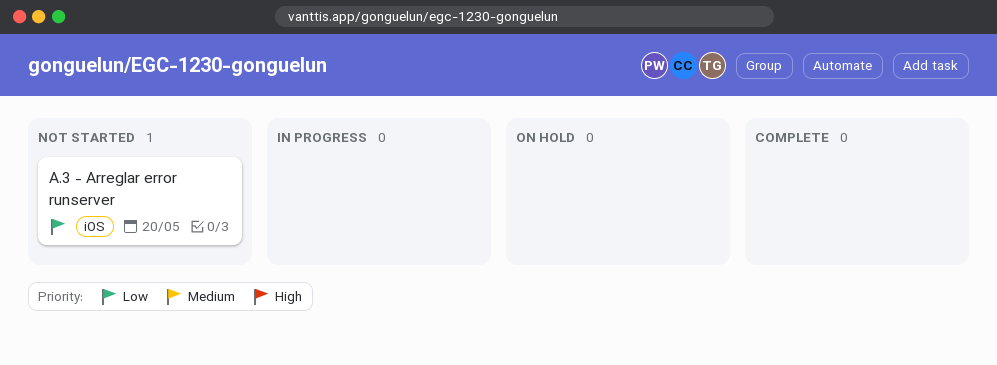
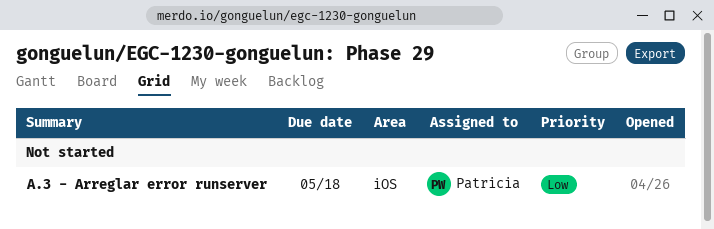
A.3 - Arreglar error runserver, due: May 20 -> May 18

